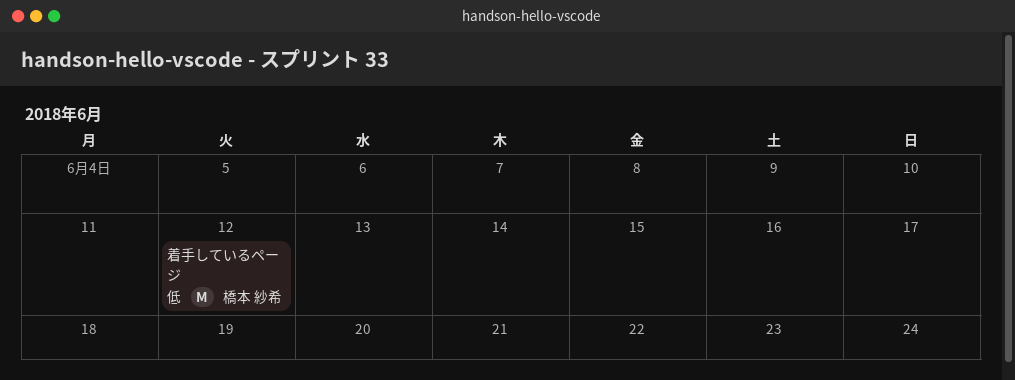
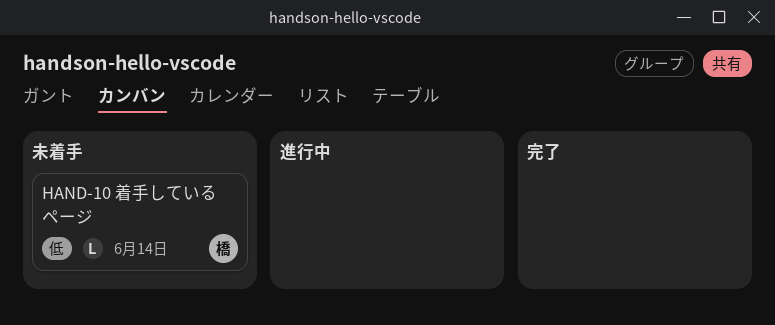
着手しているページ, estimate: M -> L
着手しているページ, due: Jun 12 -> Jun 14

